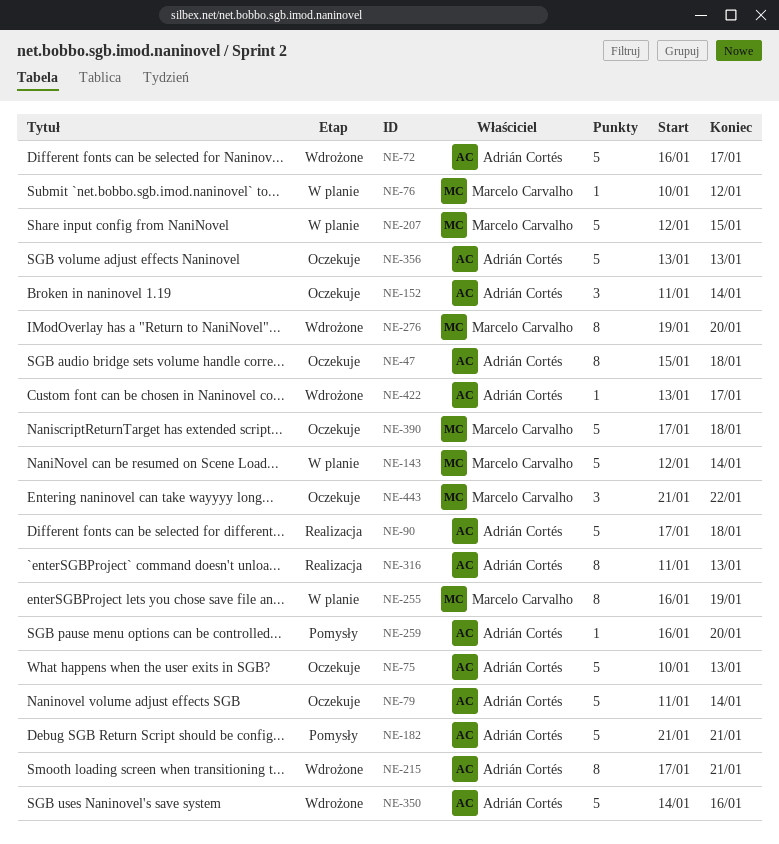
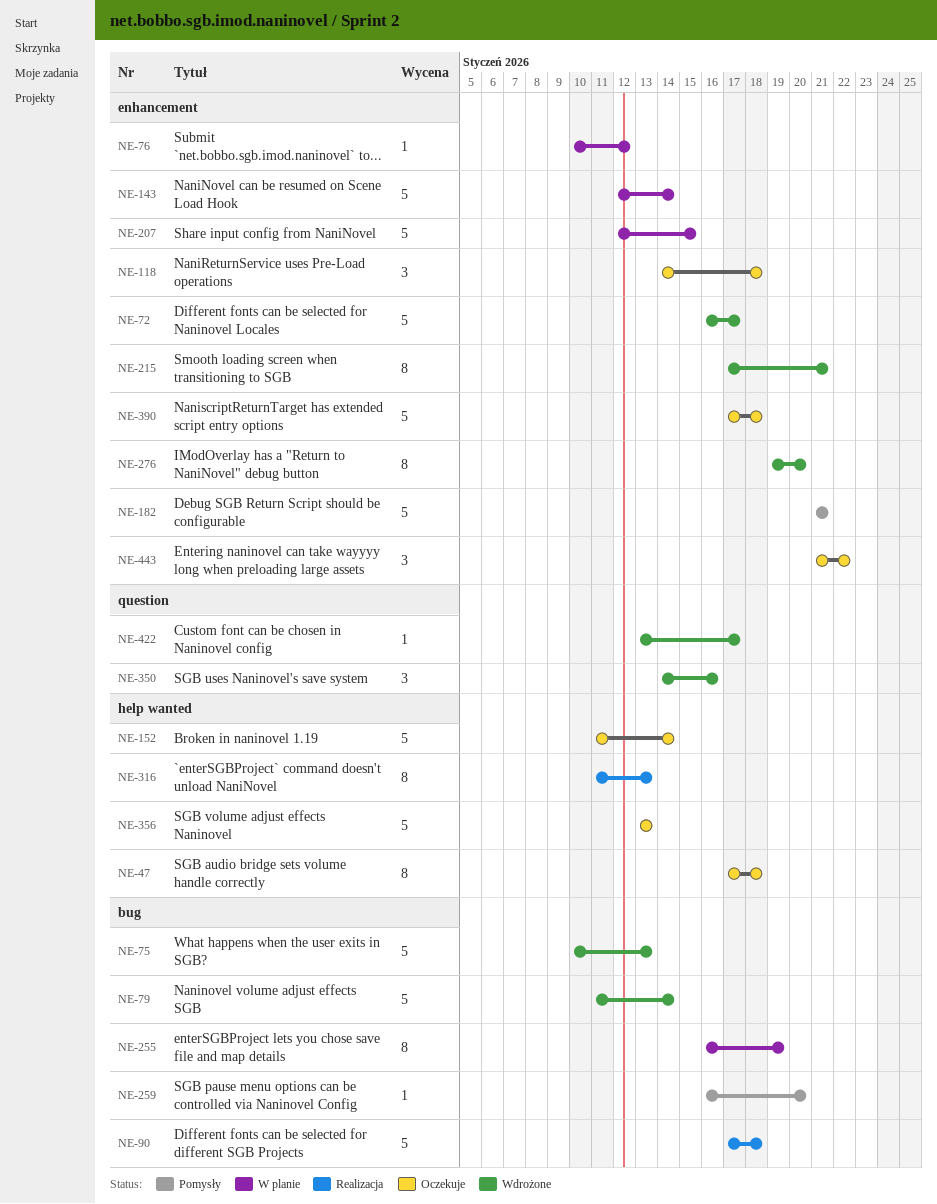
NE-47, start: Jan 15 -> Jan 17
NE-75, status: Oczekuje -> Wdrożone
NE-79, status: Oczekuje -> Wdrożone
NE-118: none -> present
NE-152, estimate: 3 -> 5
NE-350, estimate: 5 -> 3

